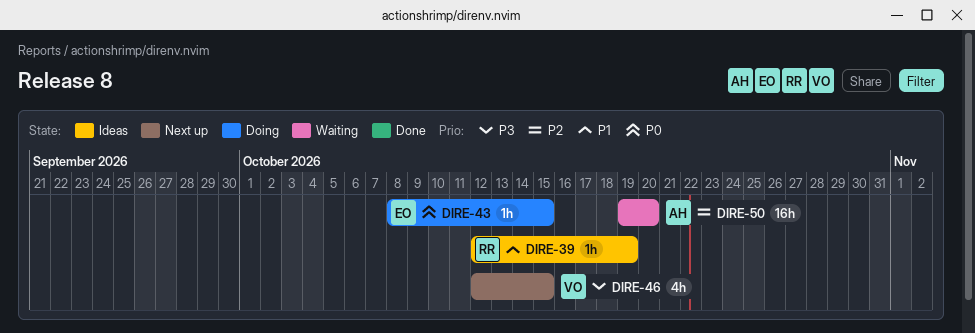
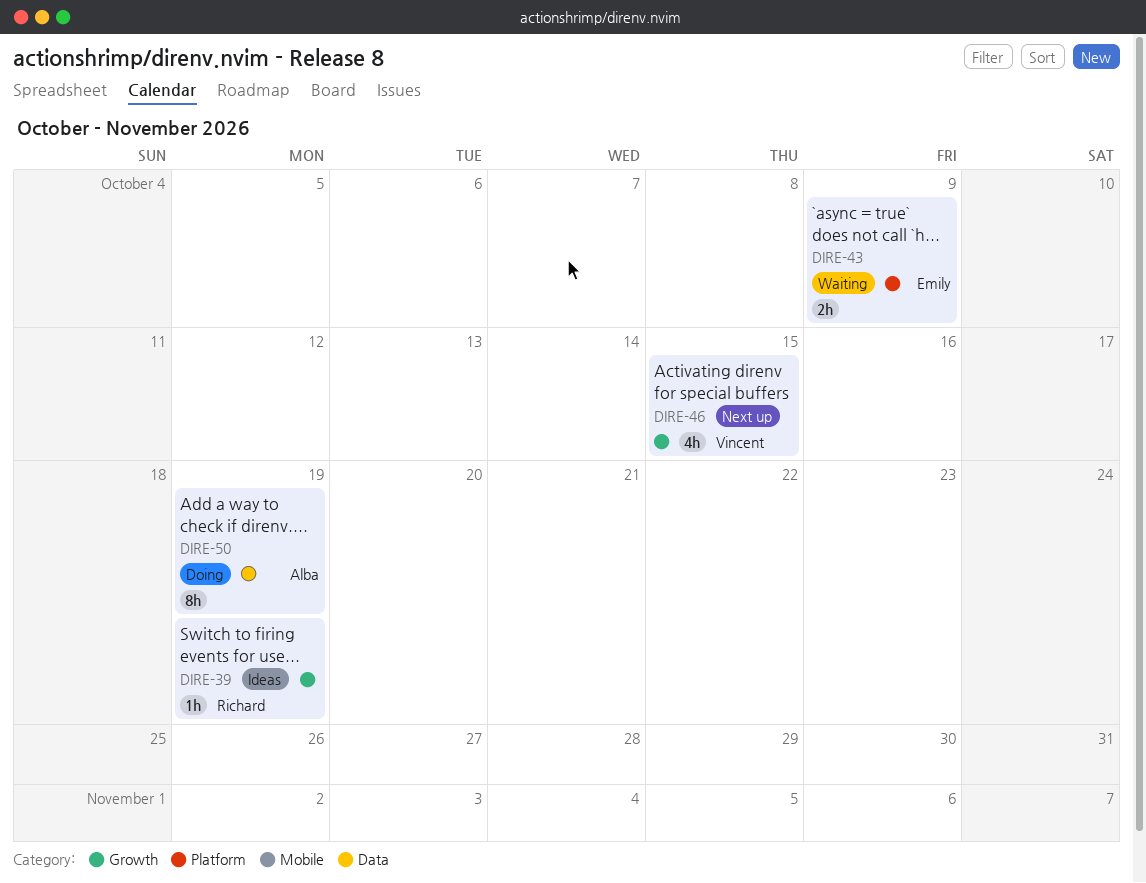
DIRE-43, status: Doing -> Waiting
DIRE-43, estimate: 1h -> 2h
DIRE-43, due: Oct 15 -> Oct 9
DIRE-50, status: Waiting -> Doing
DIRE-50, estimate: 16h -> 8h
DIRE-50, due: Oct 20 -> Oct 19

